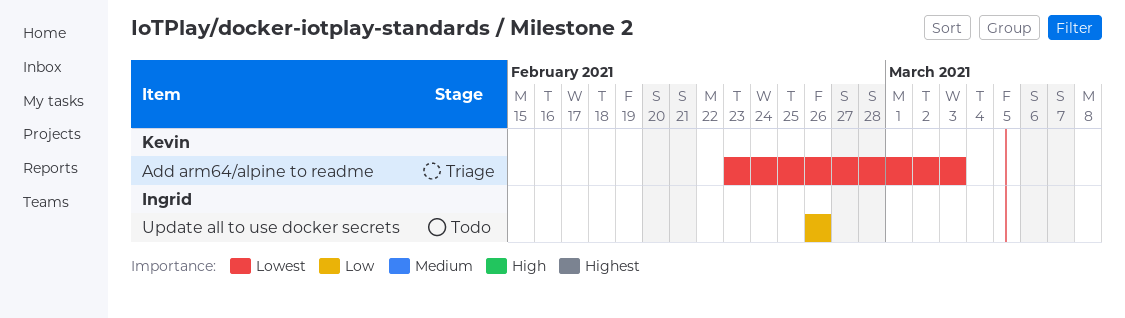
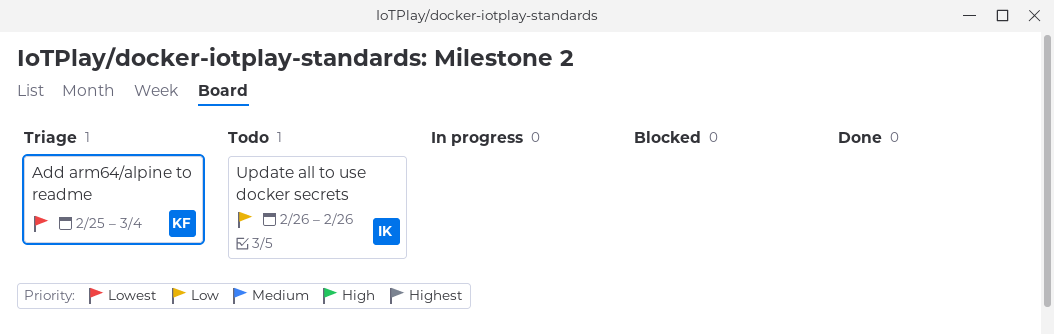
Add arm64/alpine to readme, start: Feb 23 -> Feb 25
Add arm64/alpine to readme, due: Mar 3 -> Mar 4

